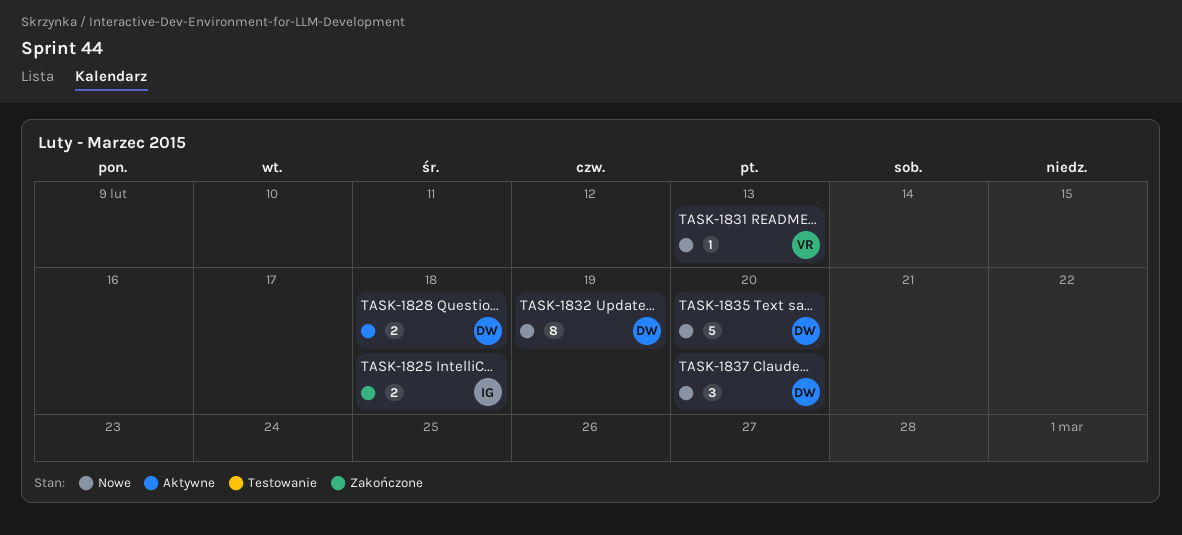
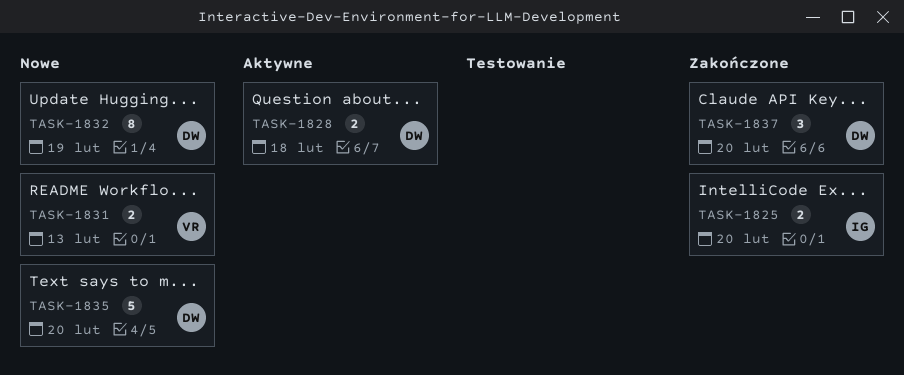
TASK-1825, due: Feb 18 -> Feb 20
TASK-1831, estimate: 1 -> 2
TASK-1837, status: Nowe -> Zakończone

